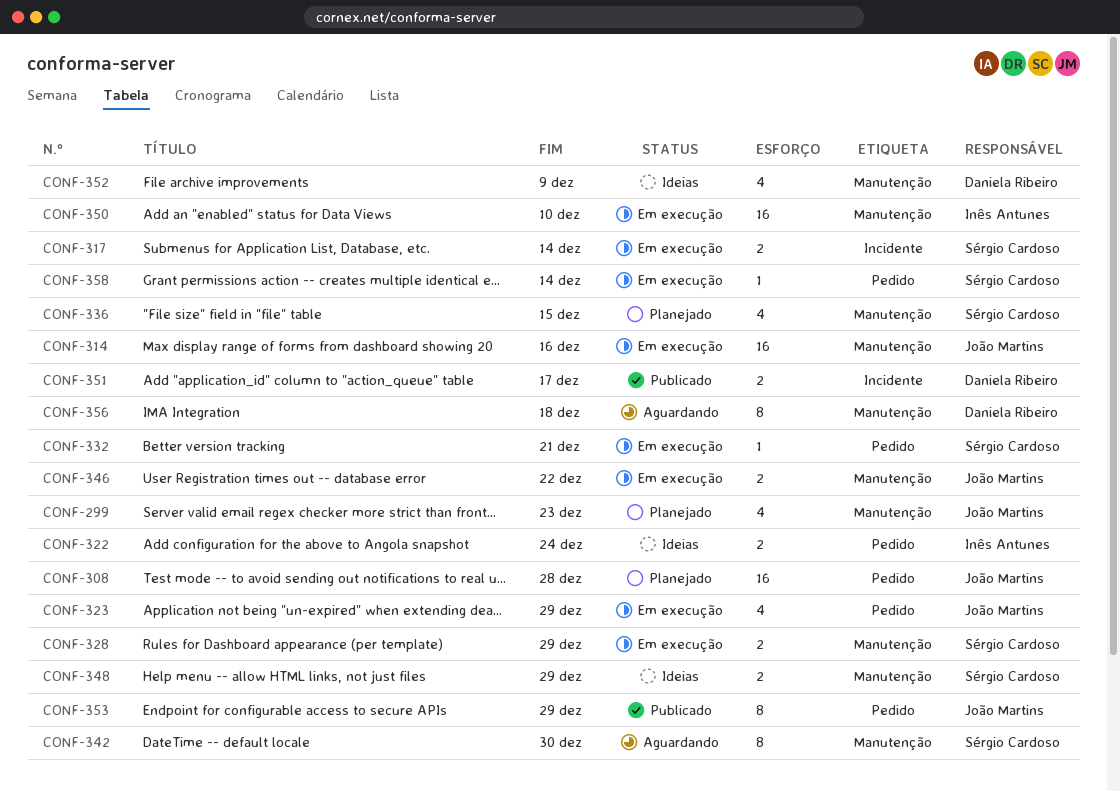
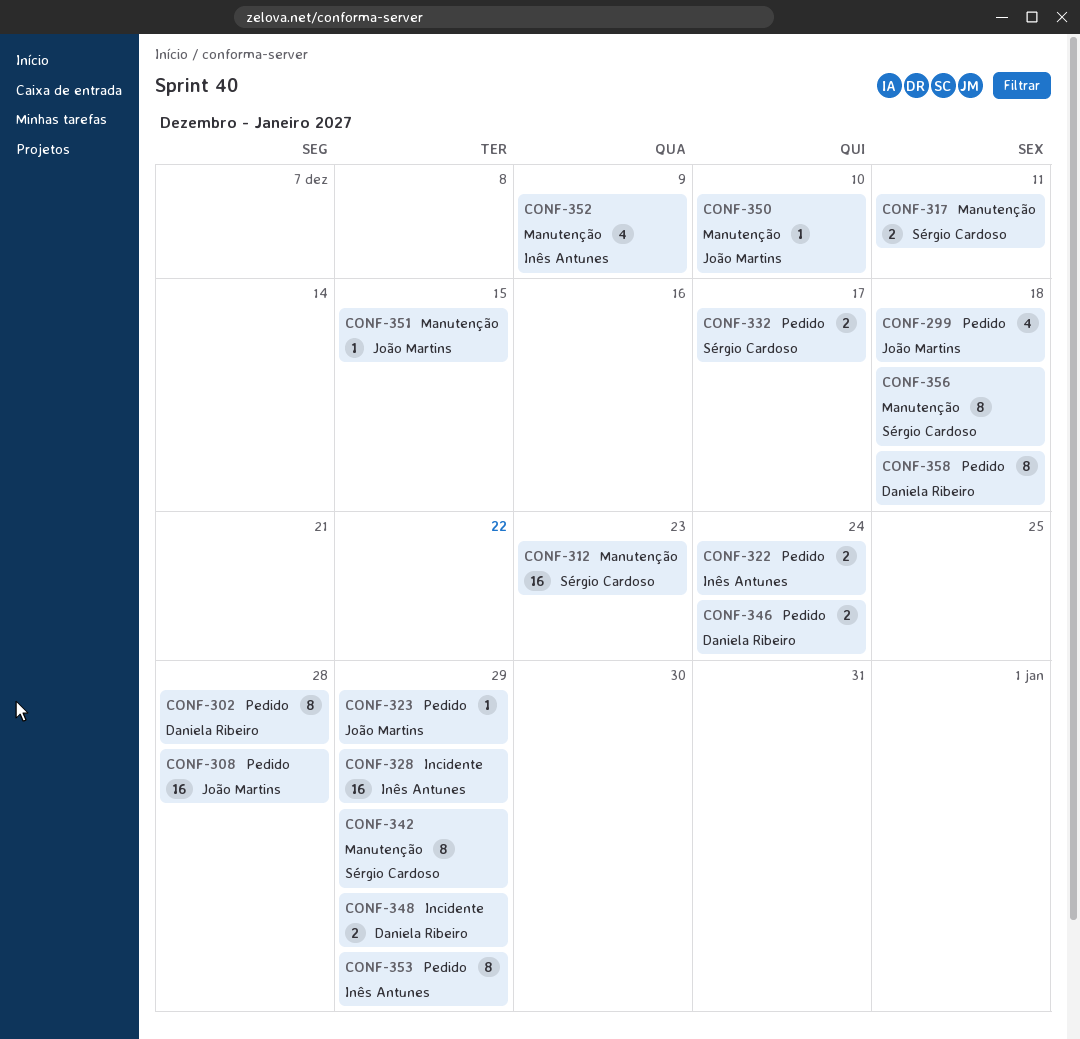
CONF-299, label: Manutenção -> Pedido
CONF-299, due: Dec 23 -> Dec 18
CONF-302: none -> present
CONF-312: none -> present
CONF-314: present -> none
CONF-317, label: Incidente -> Manutenção
CONF-317, due: Dec 14 -> Dec 11
CONF-323, estimate: 4 -> 1
CONF-328, owner: Sérgio Cardoso -> Inês Antunes
CONF-328, label: Manutenção -> Incidente
CONF-328, estimate: 2 -> 16
CONF-332, estimate: 1 -> 2
CONF-332, due: Dec 21 -> Dec 17
CONF-336: present -> none
CONF-342, due: Dec 30 -> Dec 29
CONF-346, owner: João Martins -> Daniela Ribeiro
CONF-346, label: Manutenção -> Pedido
CONF-346, due: Dec 22 -> Dec 24
CONF-348, owner: Sérgio Cardoso -> Daniela Ribeiro
CONF-348, label: Manutenção -> Incidente
CONF-350, owner: Inês Antunes -> João Martins
CONF-350, estimate: 16 -> 1
CONF-351, owner: Daniela Ribeiro -> João Martins
CONF-351, label: Incidente -> Manutenção
CONF-351, estimate: 2 -> 1
CONF-351, due: Dec 17 -> Dec 15
CONF-352, owner: Daniela Ribeiro -> Inês Antunes
CONF-353, owner: João Martins -> Inês Antunes
CONF-356, owner: Daniela Ribeiro -> Sérgio Cardoso
CONF-358, owner: Sérgio Cardoso -> Daniela Ribeiro
CONF-358, estimate: 1 -> 8
CONF-358, due: Dec 14 -> Dec 18

